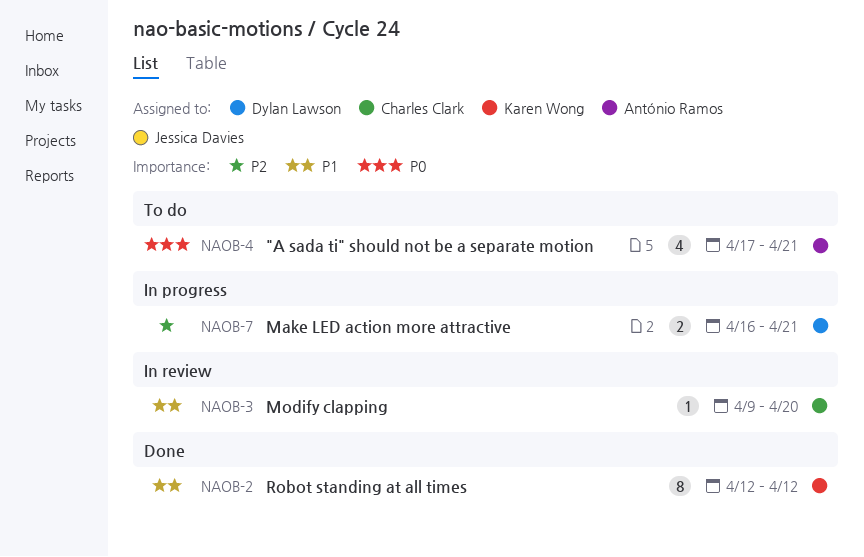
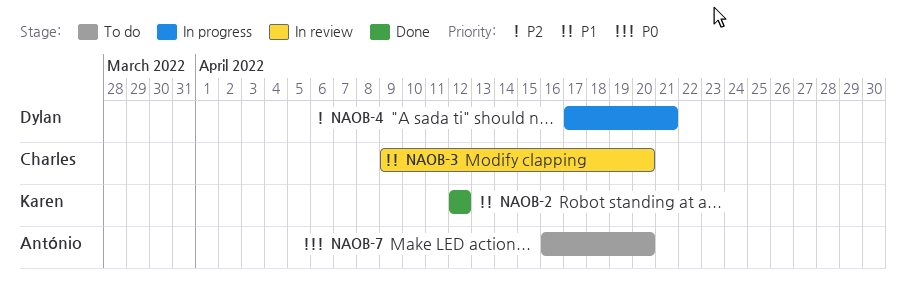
NAOB-4, status: To do -> In progress
NAOB-4, owner: António Ramos -> Dylan Lawson
NAOB-4, priority: P0 -> P2
NAOB-7, status: In progress -> To do
NAOB-7, owner: Dylan Lawson -> António Ramos
NAOB-7, priority: P2 -> P0
NAOB-7, due: Apr 21 -> Apr 20

